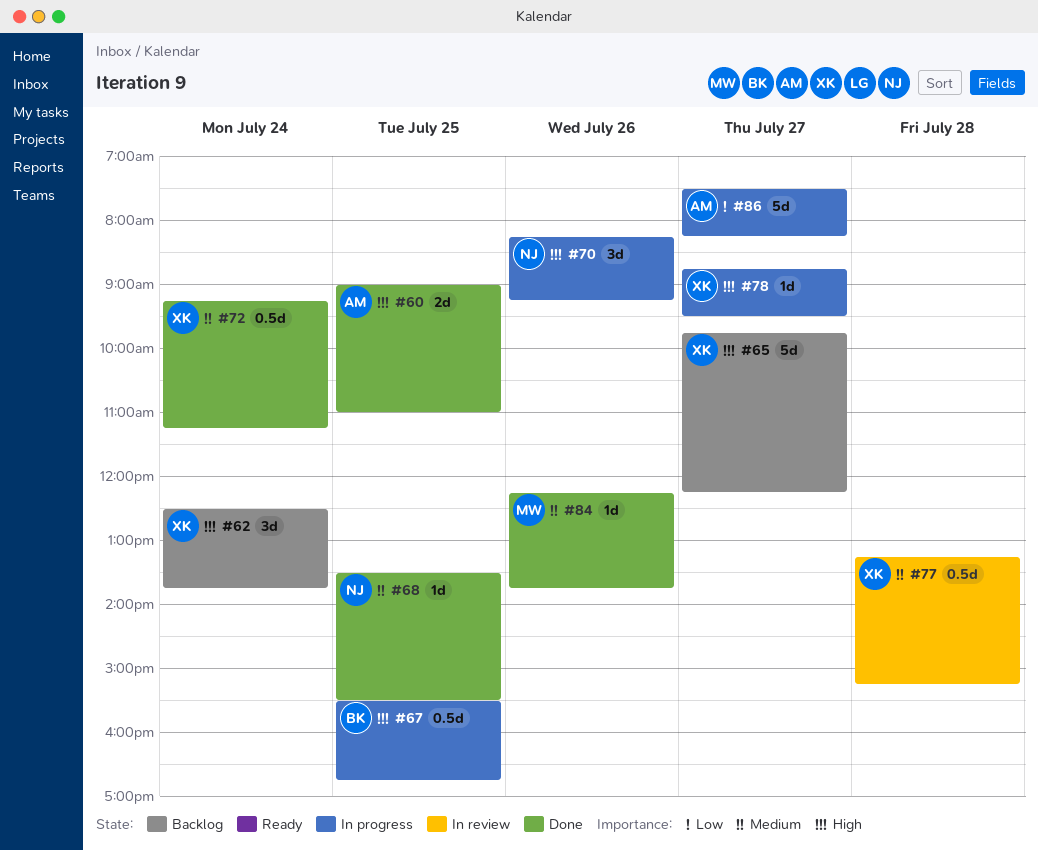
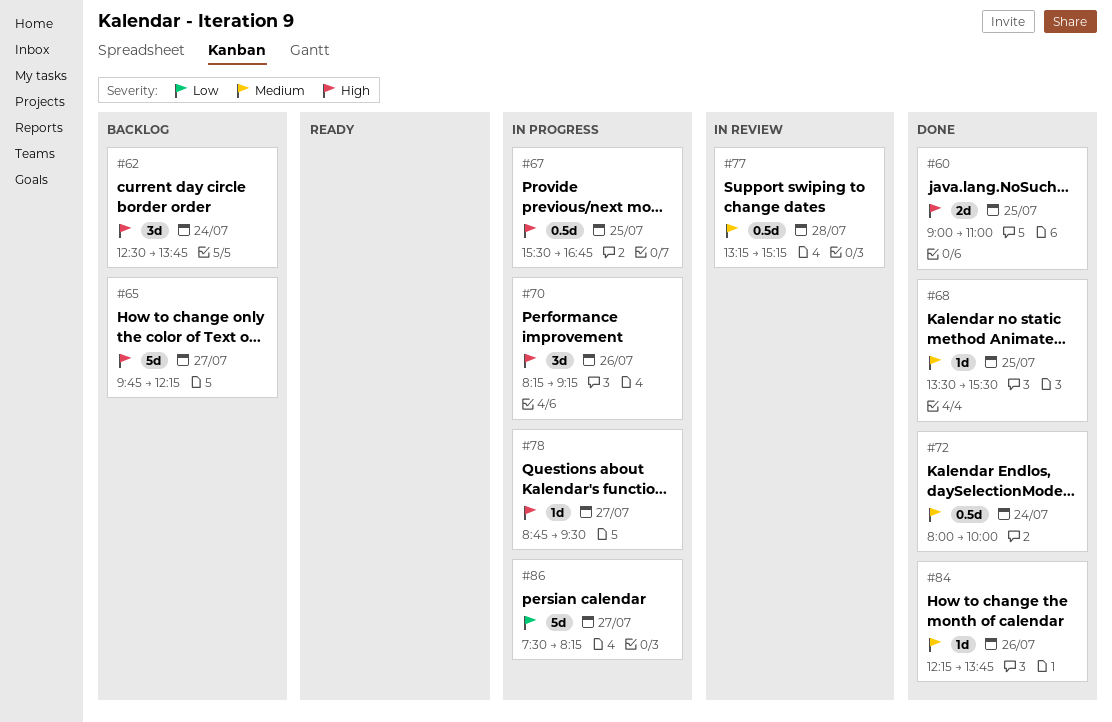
#72, begins: 09:15 -> 08:00
#72, ends: 11:15 -> 10:00

